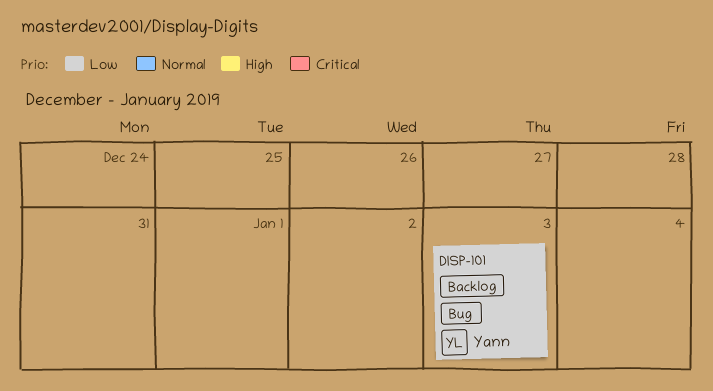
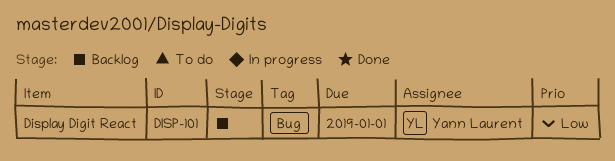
DISP-101, due: Jan 3 -> Jan 1

